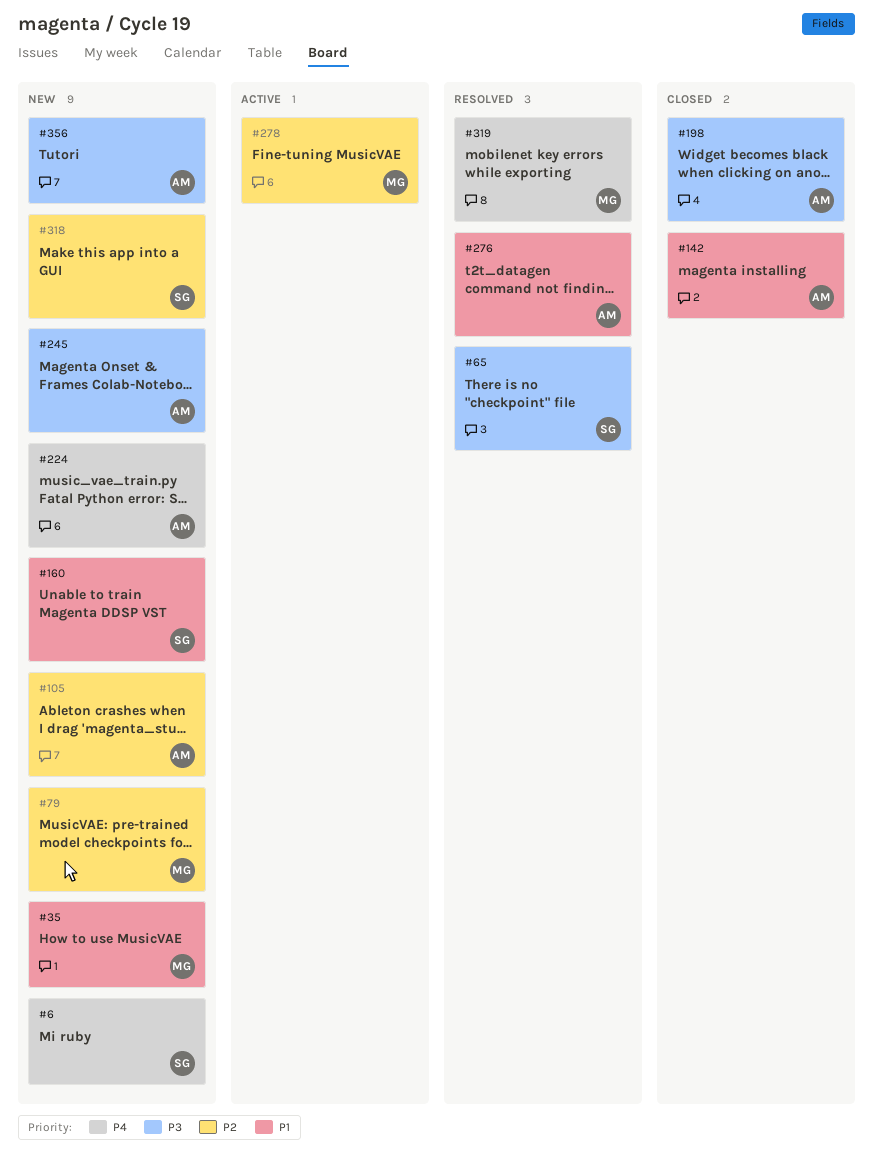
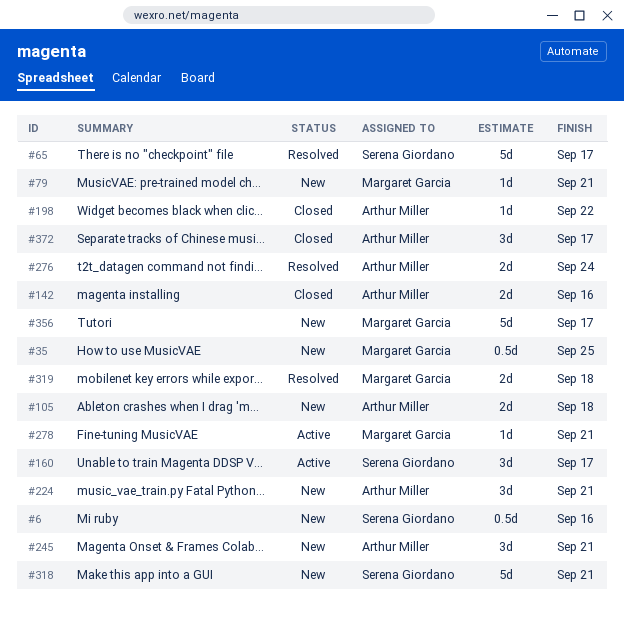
#160, status: New -> Active
#356, owner: Arthur Miller -> Margaret Garcia
#372: none -> present

